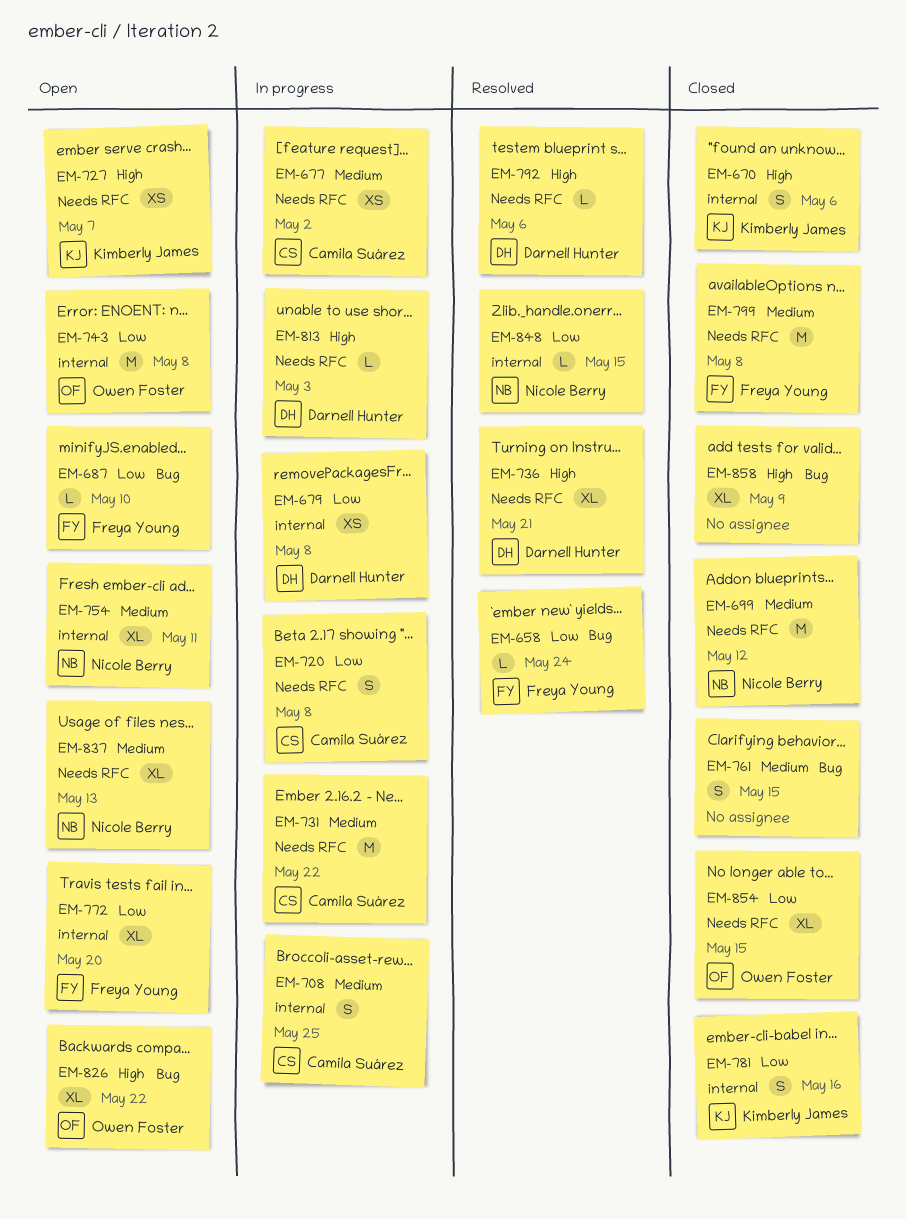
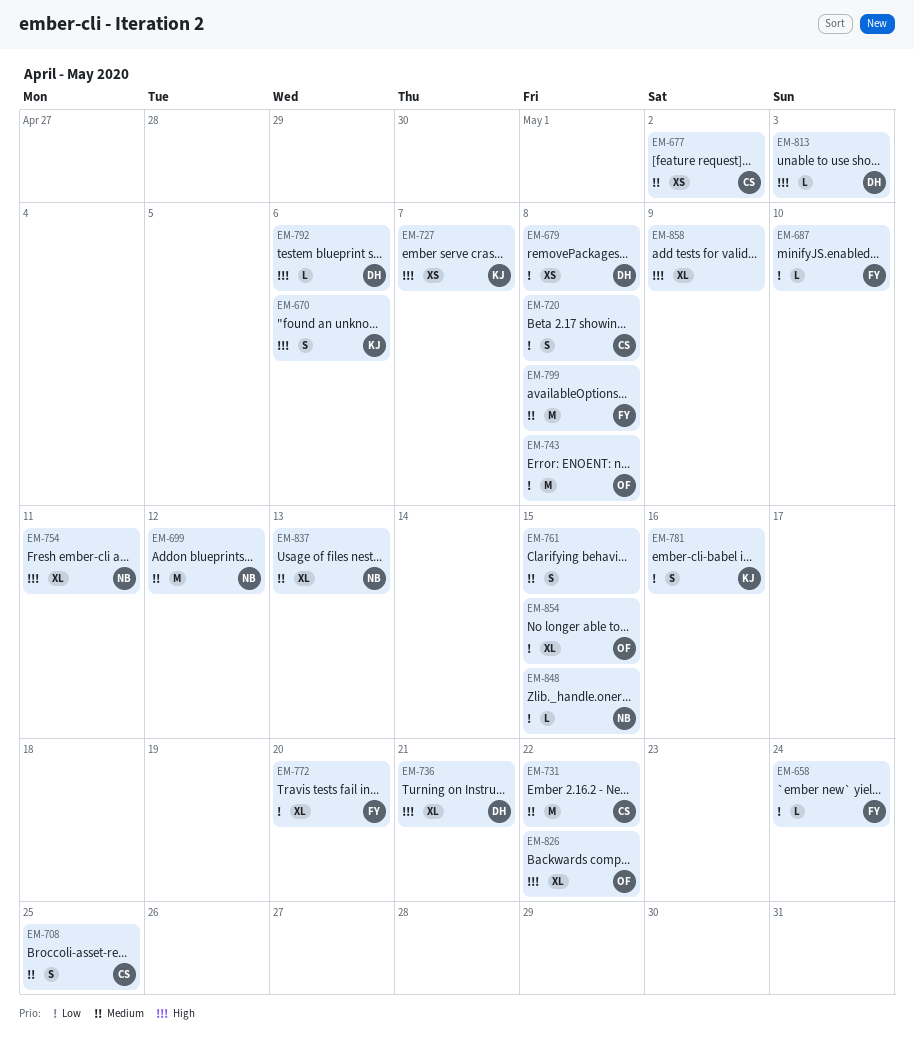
EM-754, priority: Medium -> High

